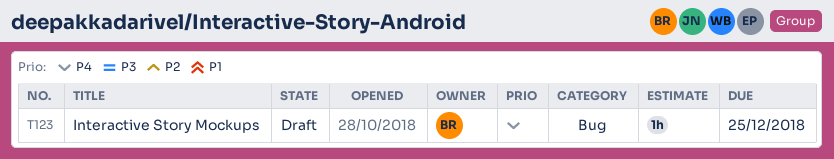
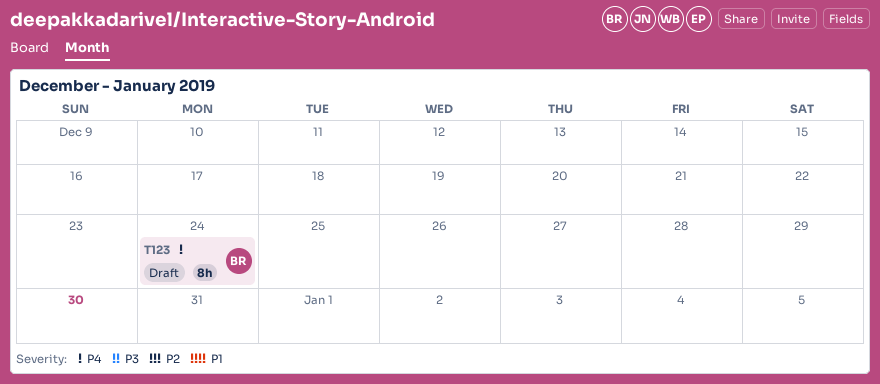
T123, estimate: 1h -> 8h
T123, due: Dec 25 -> Dec 24

